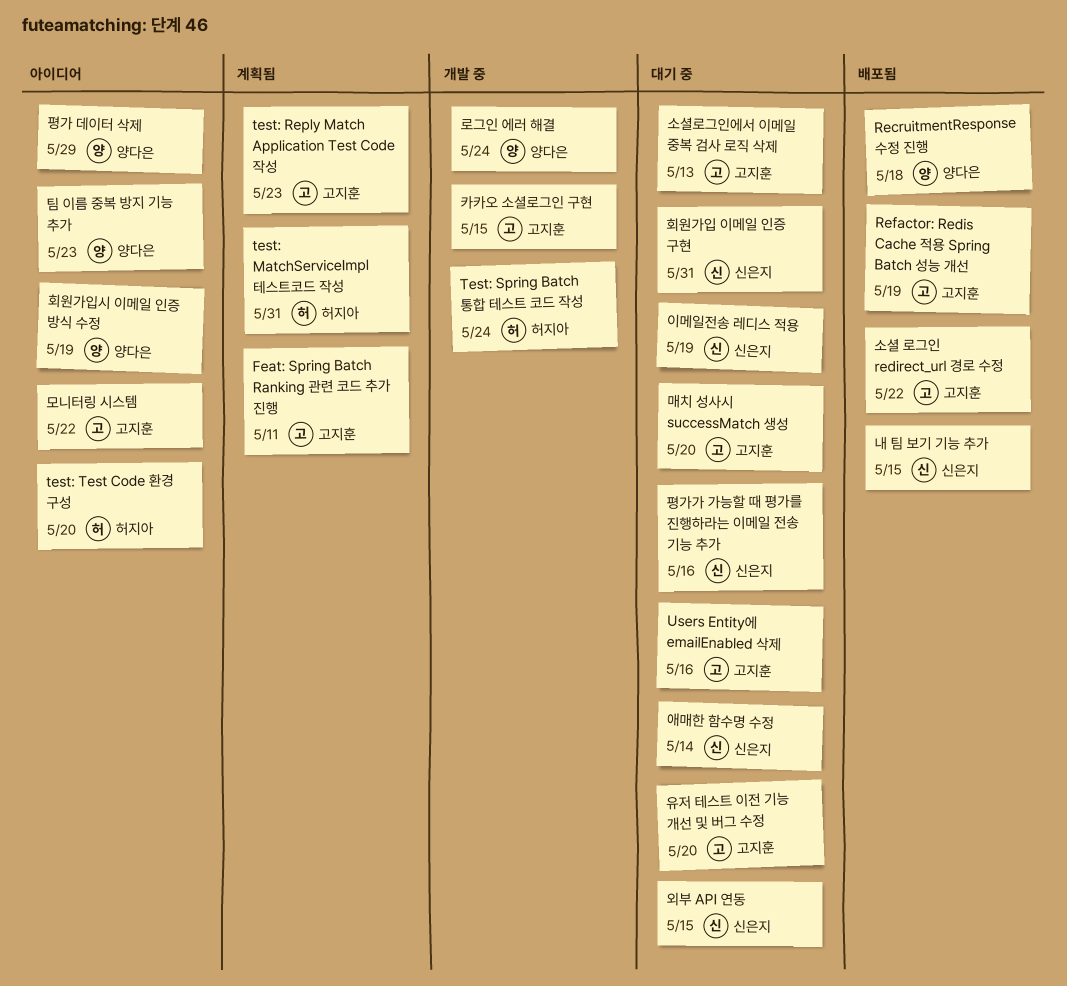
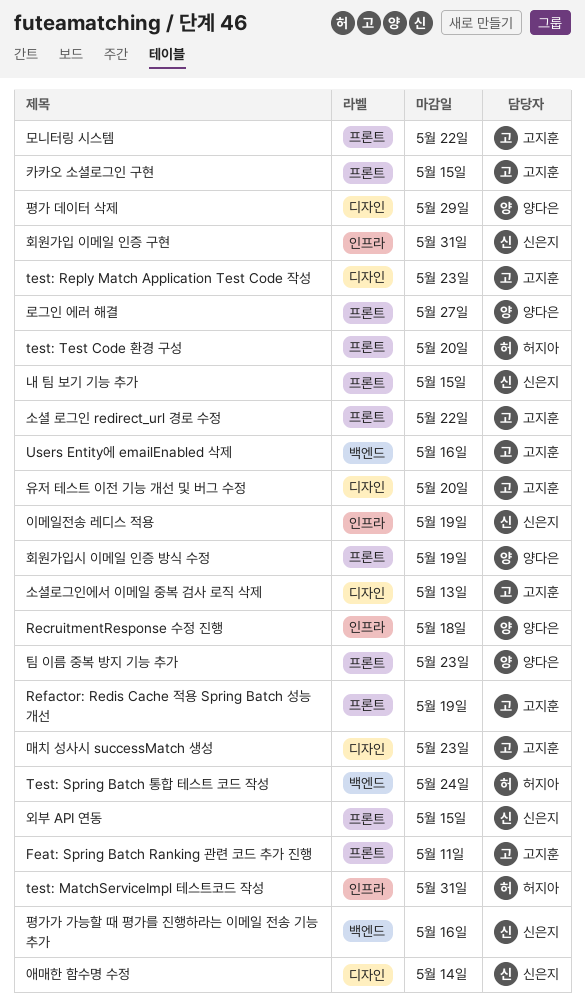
로그인 에러 해결, due: May 24 -> May 27
매치 성사시 successMatch 생성, due: May 20 -> May 23

